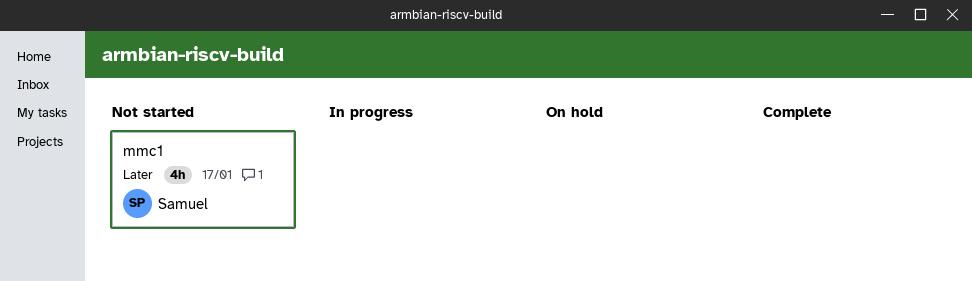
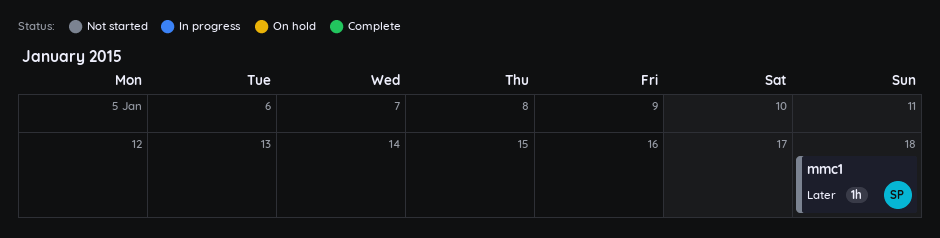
mmc1, estimate: 4h -> 1h
mmc1, due: Jan 17 -> Jan 18

